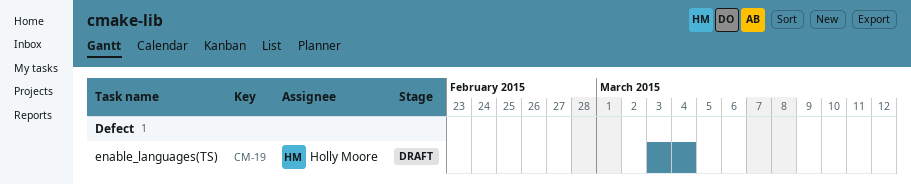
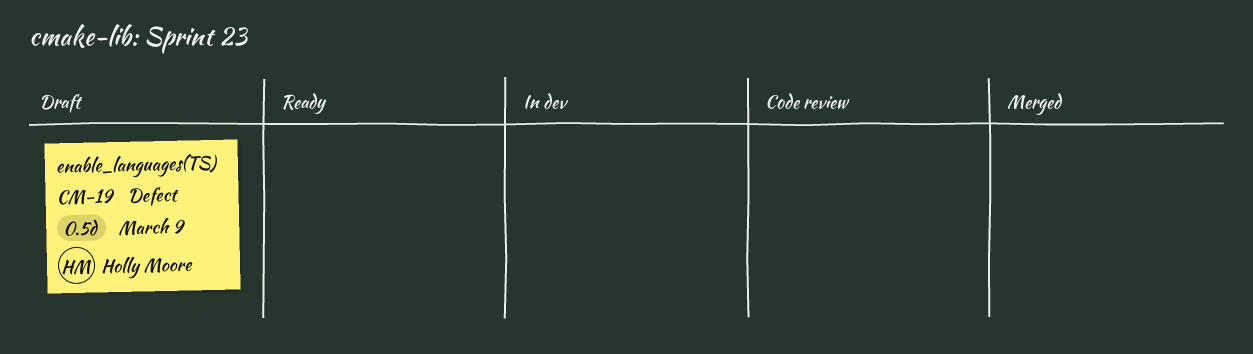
CM-19, due: Mar 4 -> Mar 9

